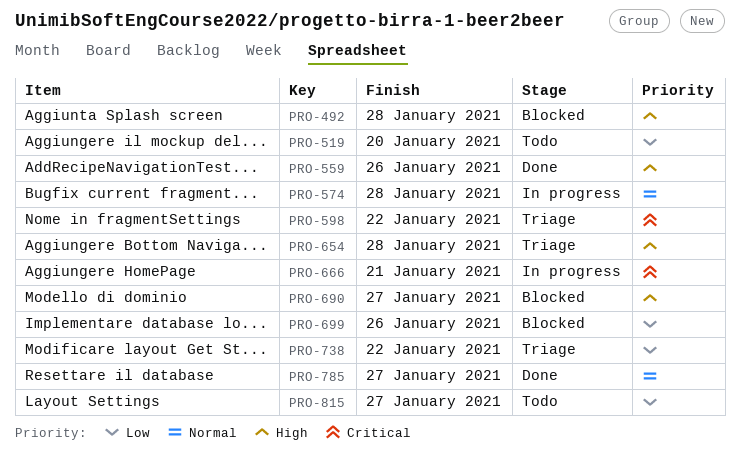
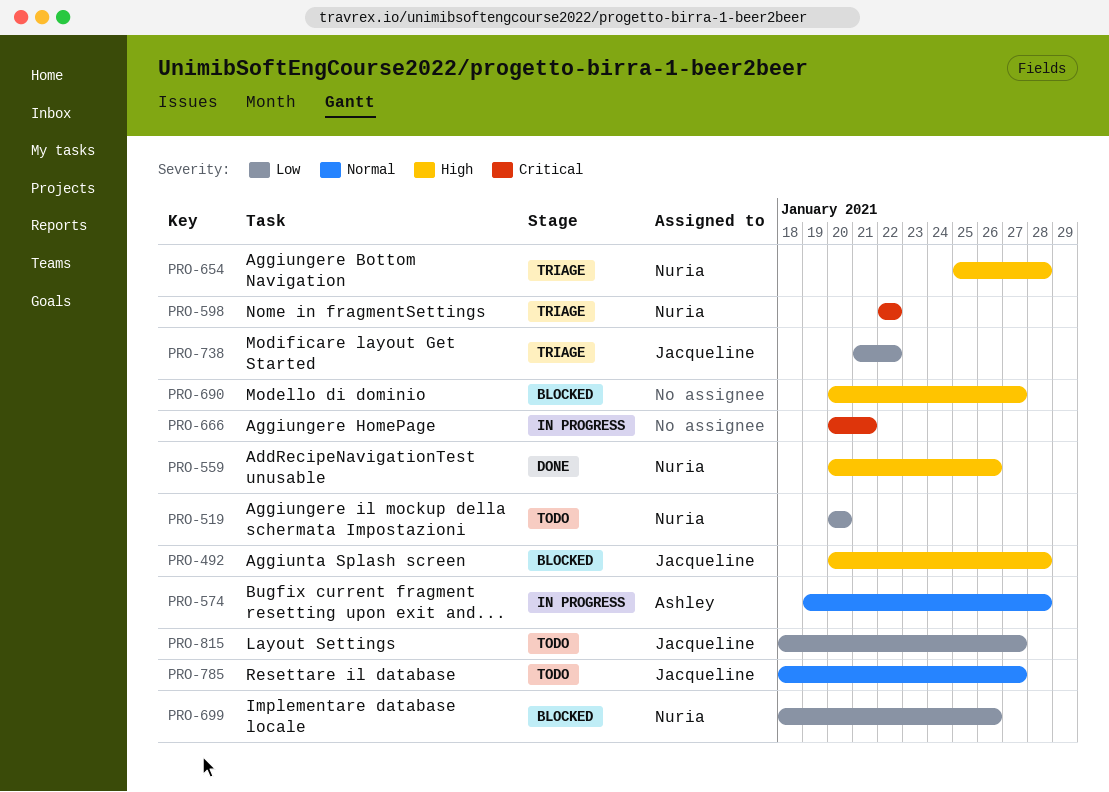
PRO-785, status: Done -> Todo

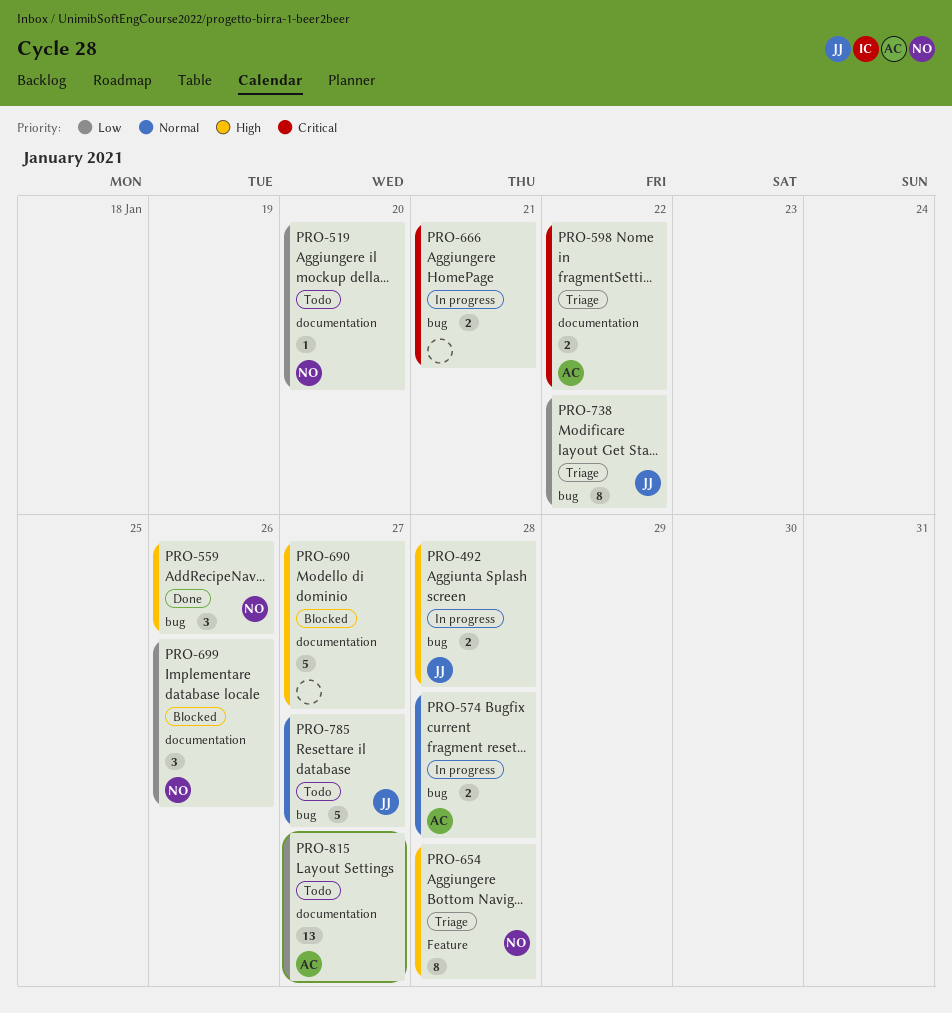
PRO-492, status: Blocked -> In progress
PRO-598, owner: Nuria -> Ashley
PRO-815, owner: Jacqueline -> Ashley

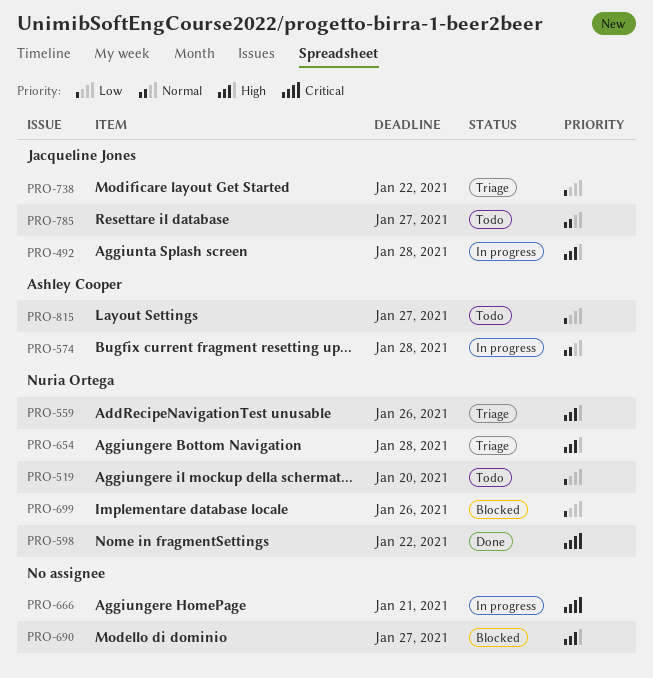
PRO-559, status: Done -> Triage
PRO-598, status: Triage -> Done
PRO-598, owner: Ashley Cooper -> Nuria Ortega

